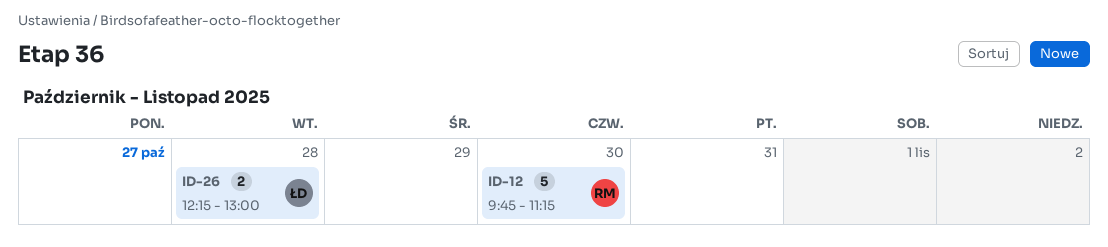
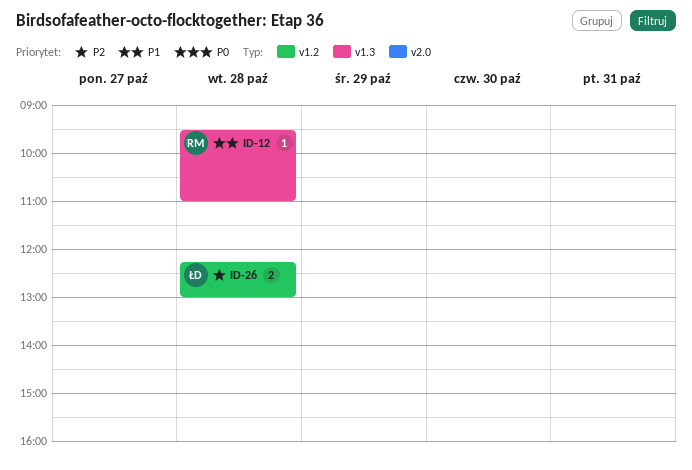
ID-12, estimate: 5 -> 1
ID-12, day: Oct 30 -> Oct 28
ID-12, begins: 09:45 -> 09:30
ID-12, ends: 11:15 -> 11:00

